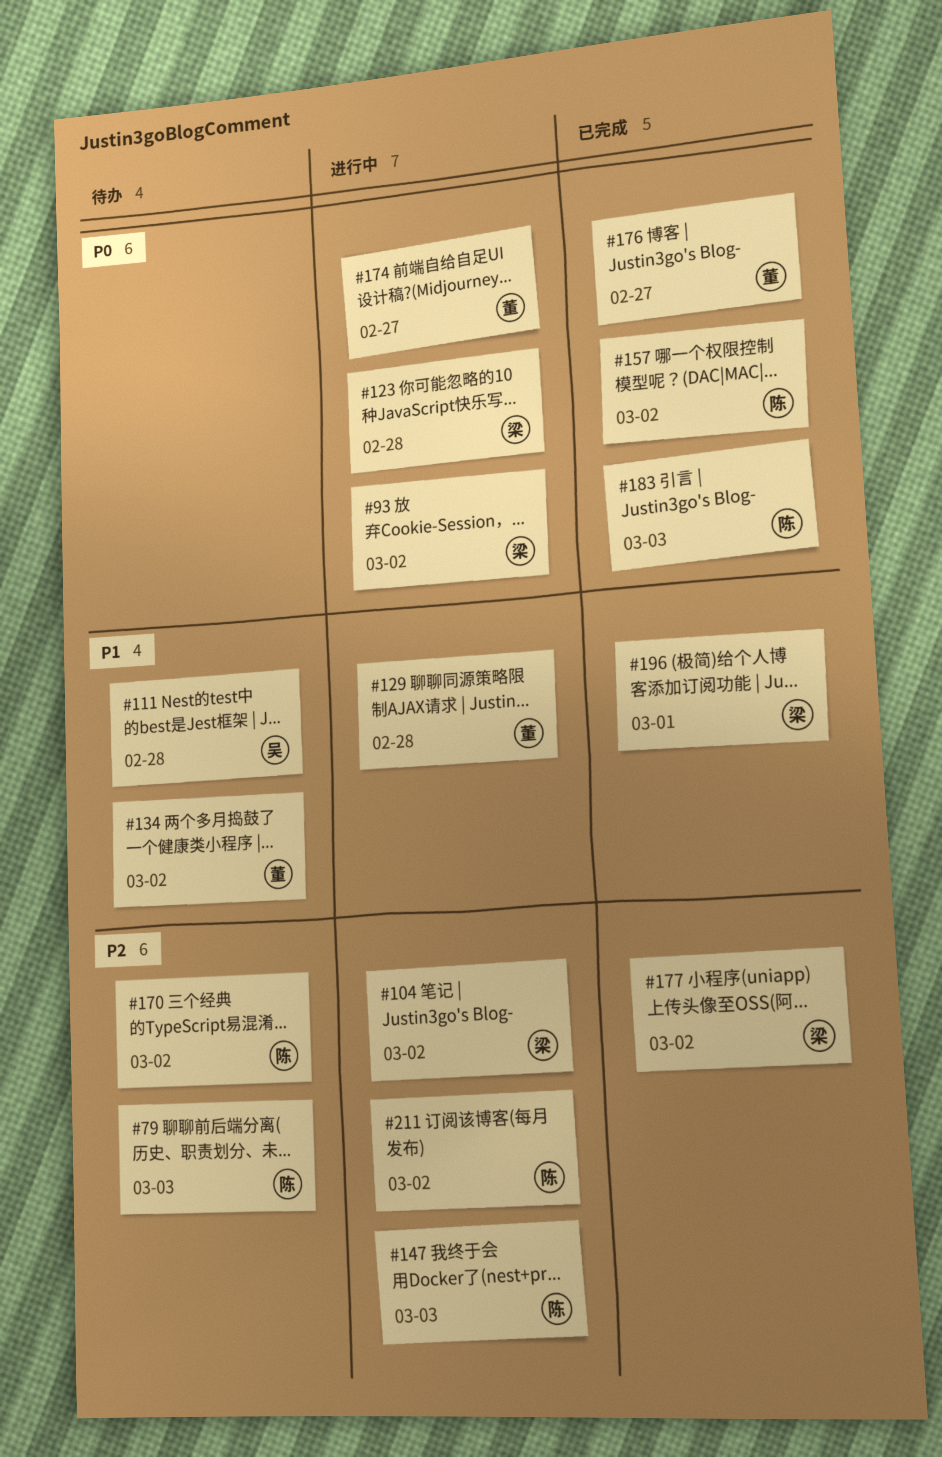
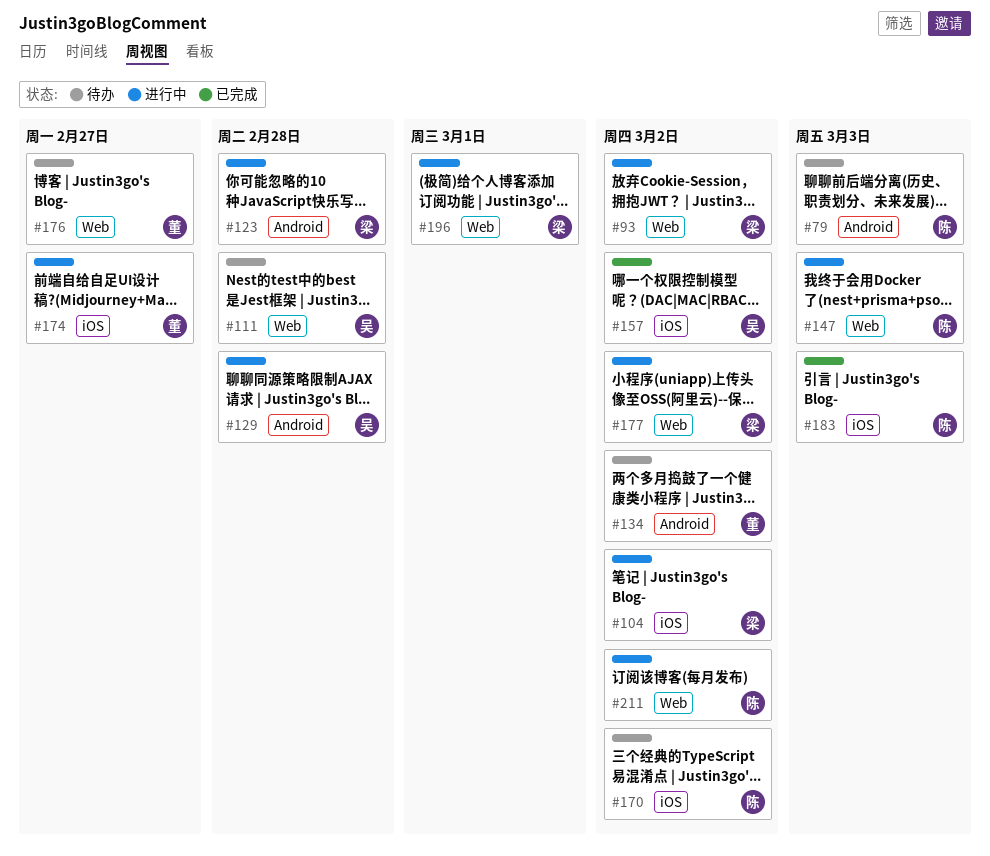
#129, owner: 董 -> 吴
#157, owner: 陈 -> 吴
#176, status: 已完成 -> 待办
#177, status: 已完成 -> 进行中
#196, status: 已完成 -> 进行中

